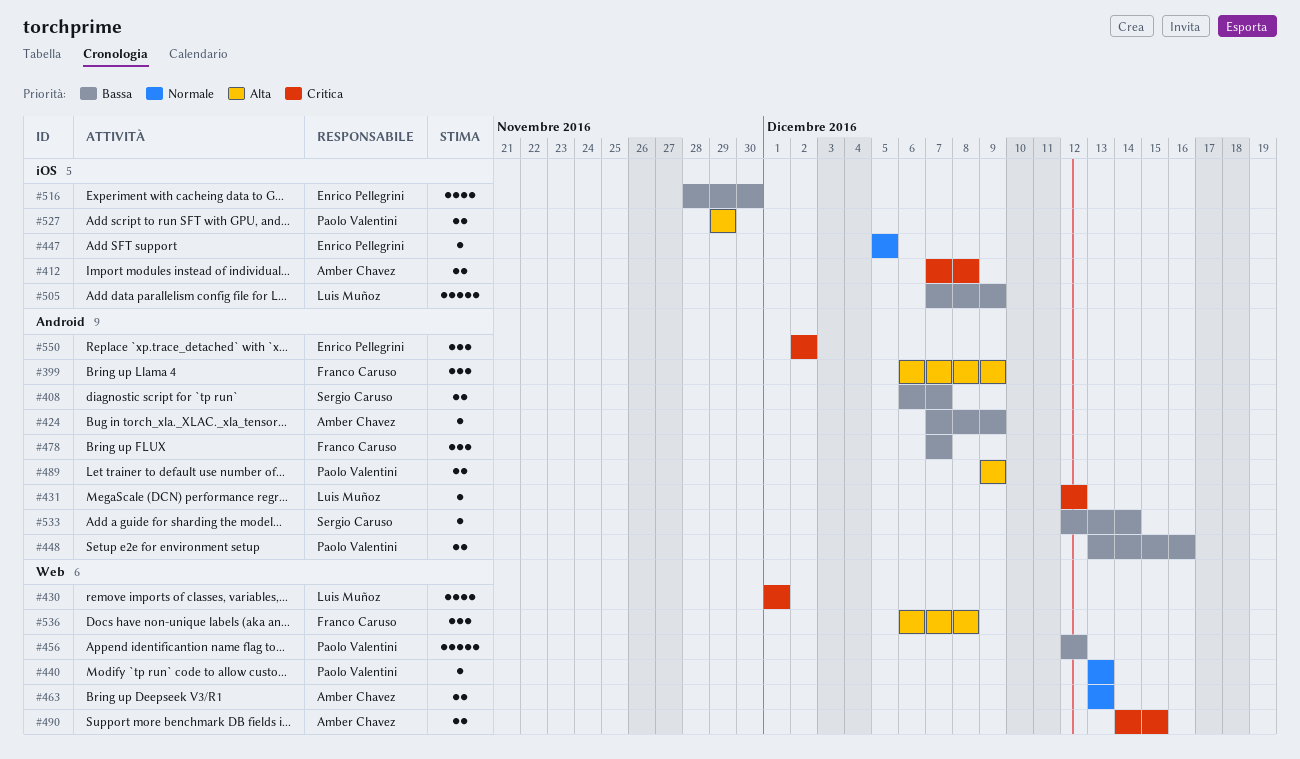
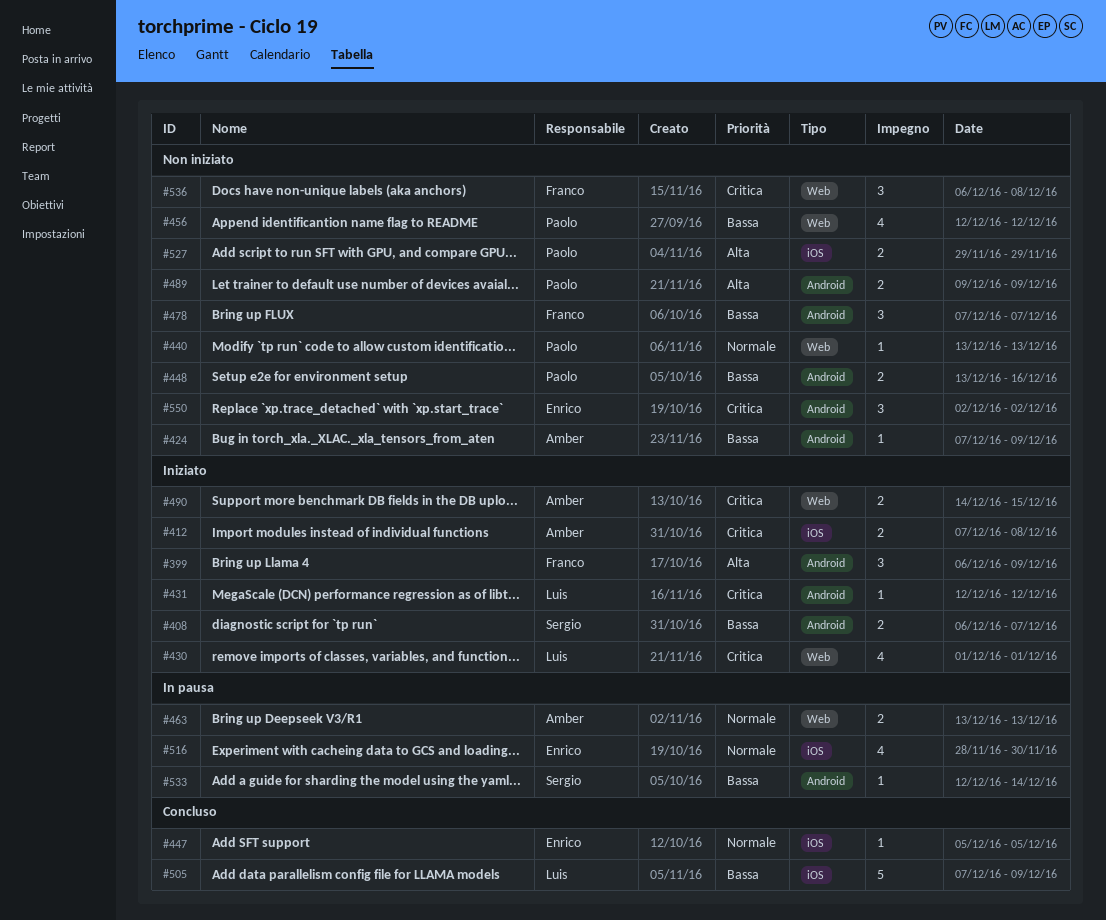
#456, estimate: 5 -> 4
#516, priority: Bassa -> Normale
#536, priority: Alta -> Critica

